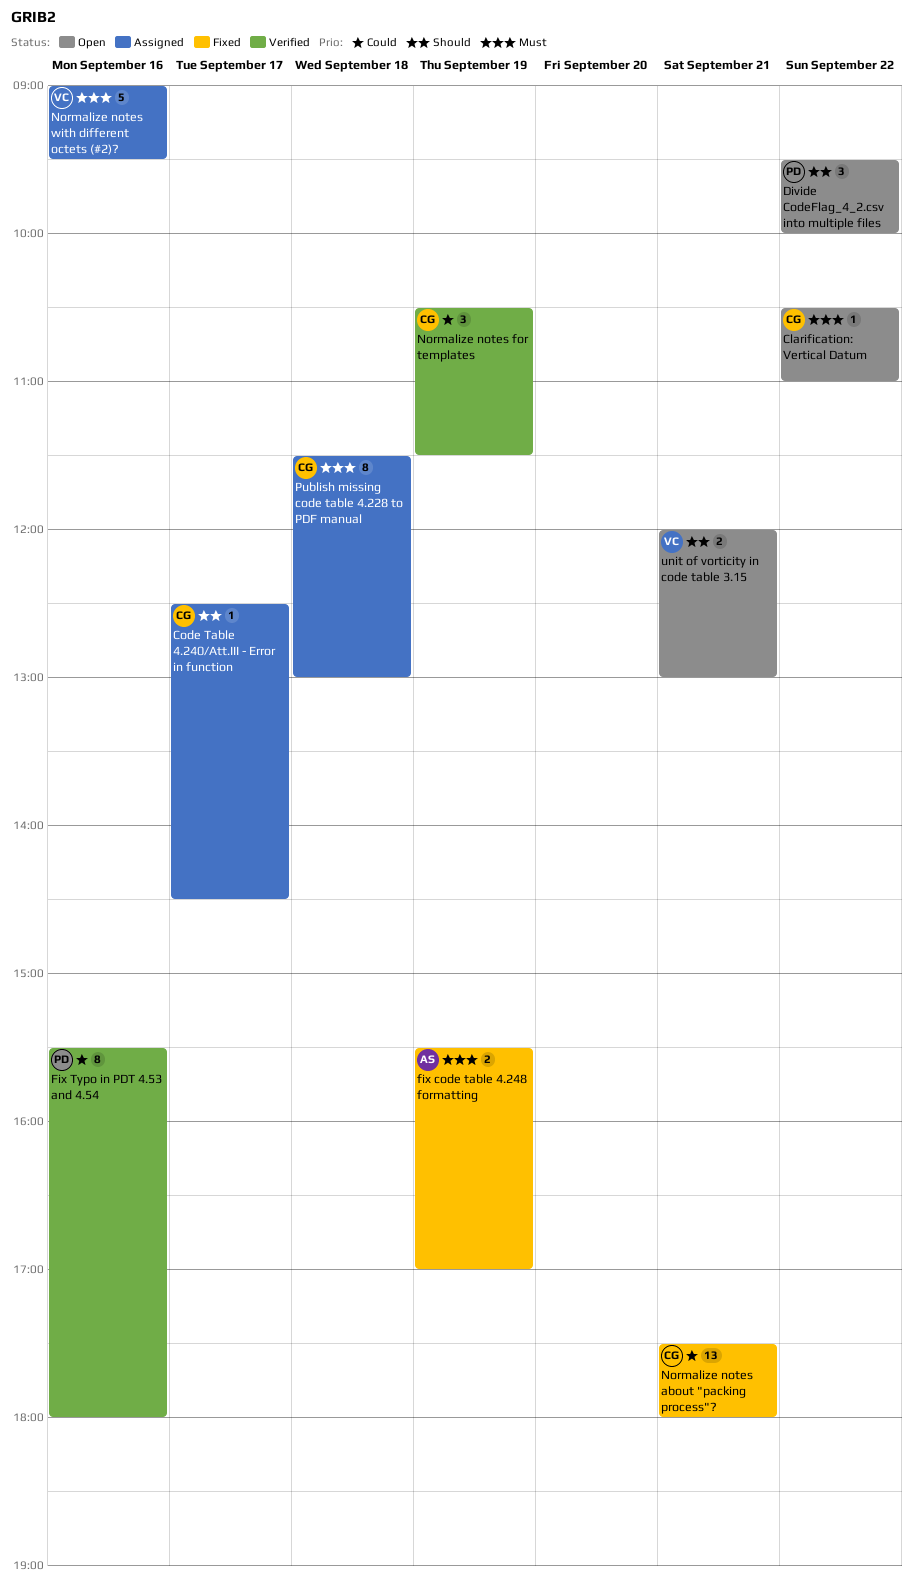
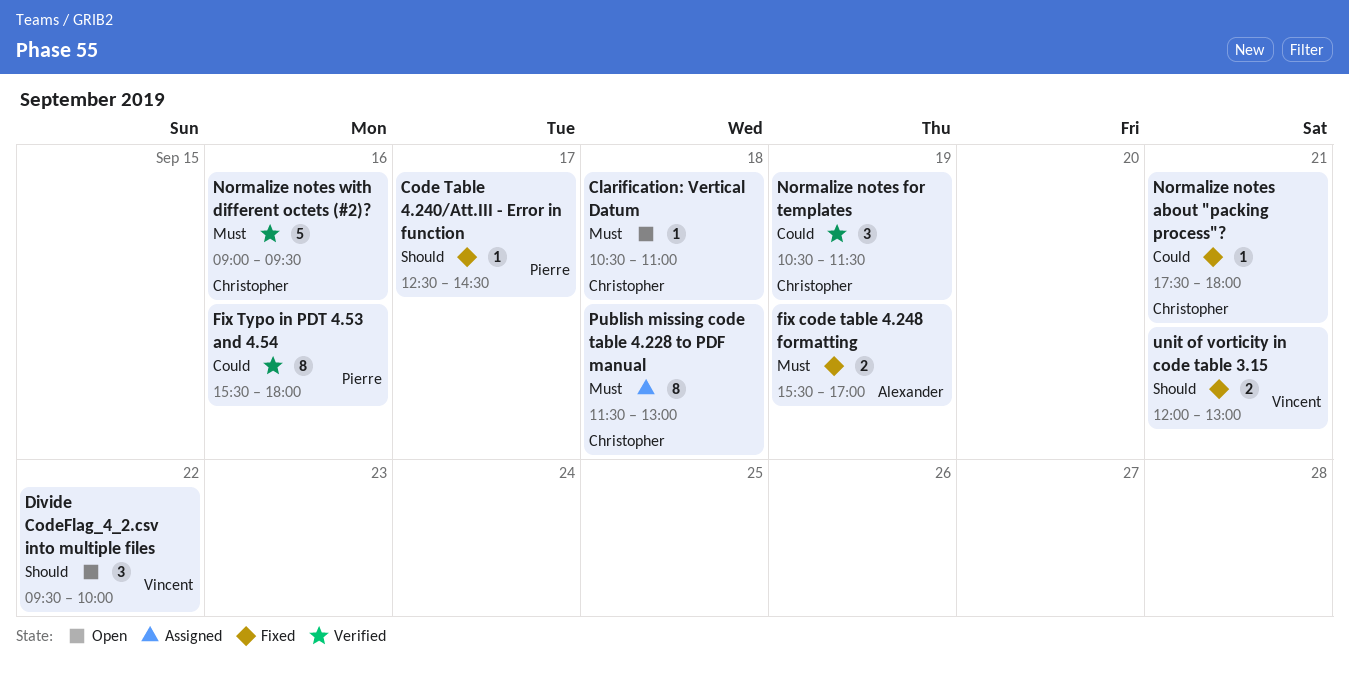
Clarification: Vertical Datum, day: Sep 22 -> Sep 18
Code Table 4.240/Att.III - Error in function, status: Assigned -> Fixed
Code Table 4.240/Att.III - Error in function, owner: Christopher -> Pierre
Divide CodeFlag_4_2.csv into multiple files, owner: Pierre -> Vincent
Normalize notes about "packing process"?, estimate: 13 -> 1
Normalize notes with different octets (#2)?, status: Assigned -> Verified
Normalize notes with different octets (#2)?, owner: Vincent -> Christopher
unit of vorticity in code table 3.15, status: Open -> Fixed

